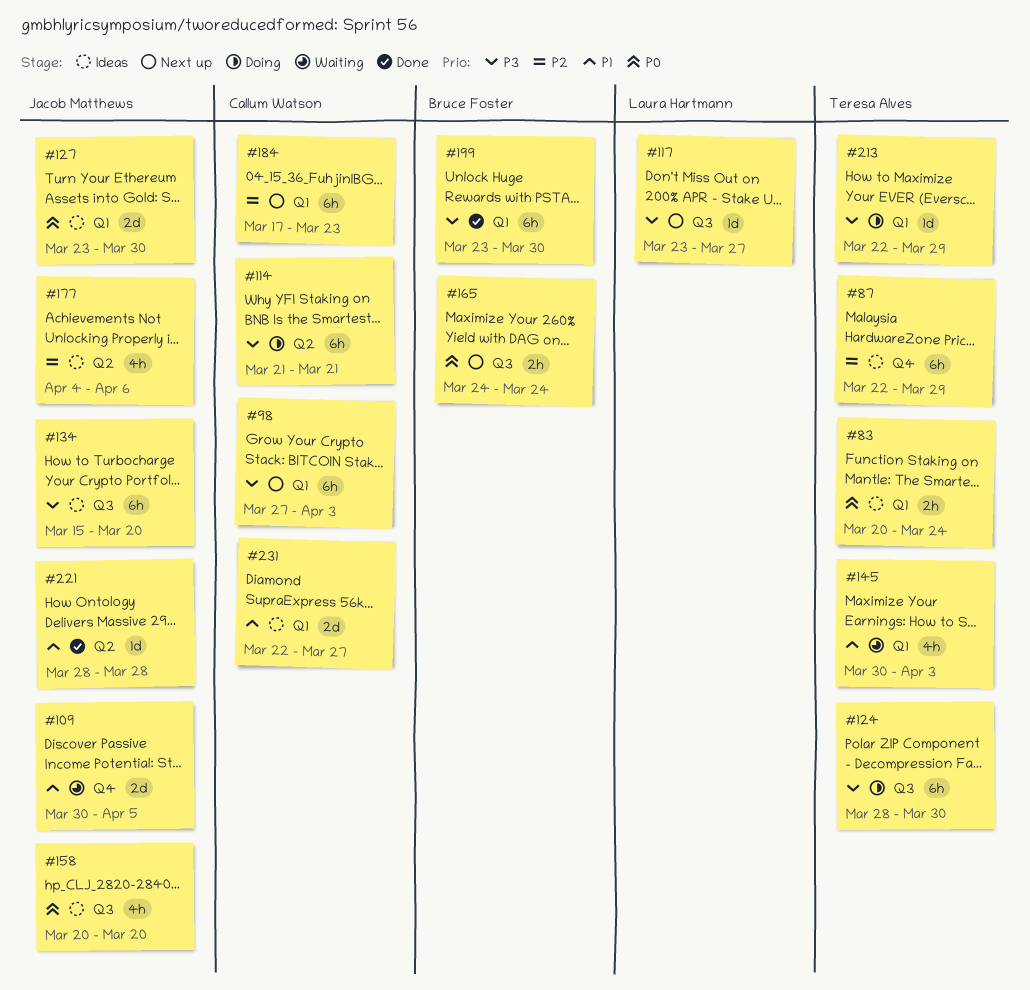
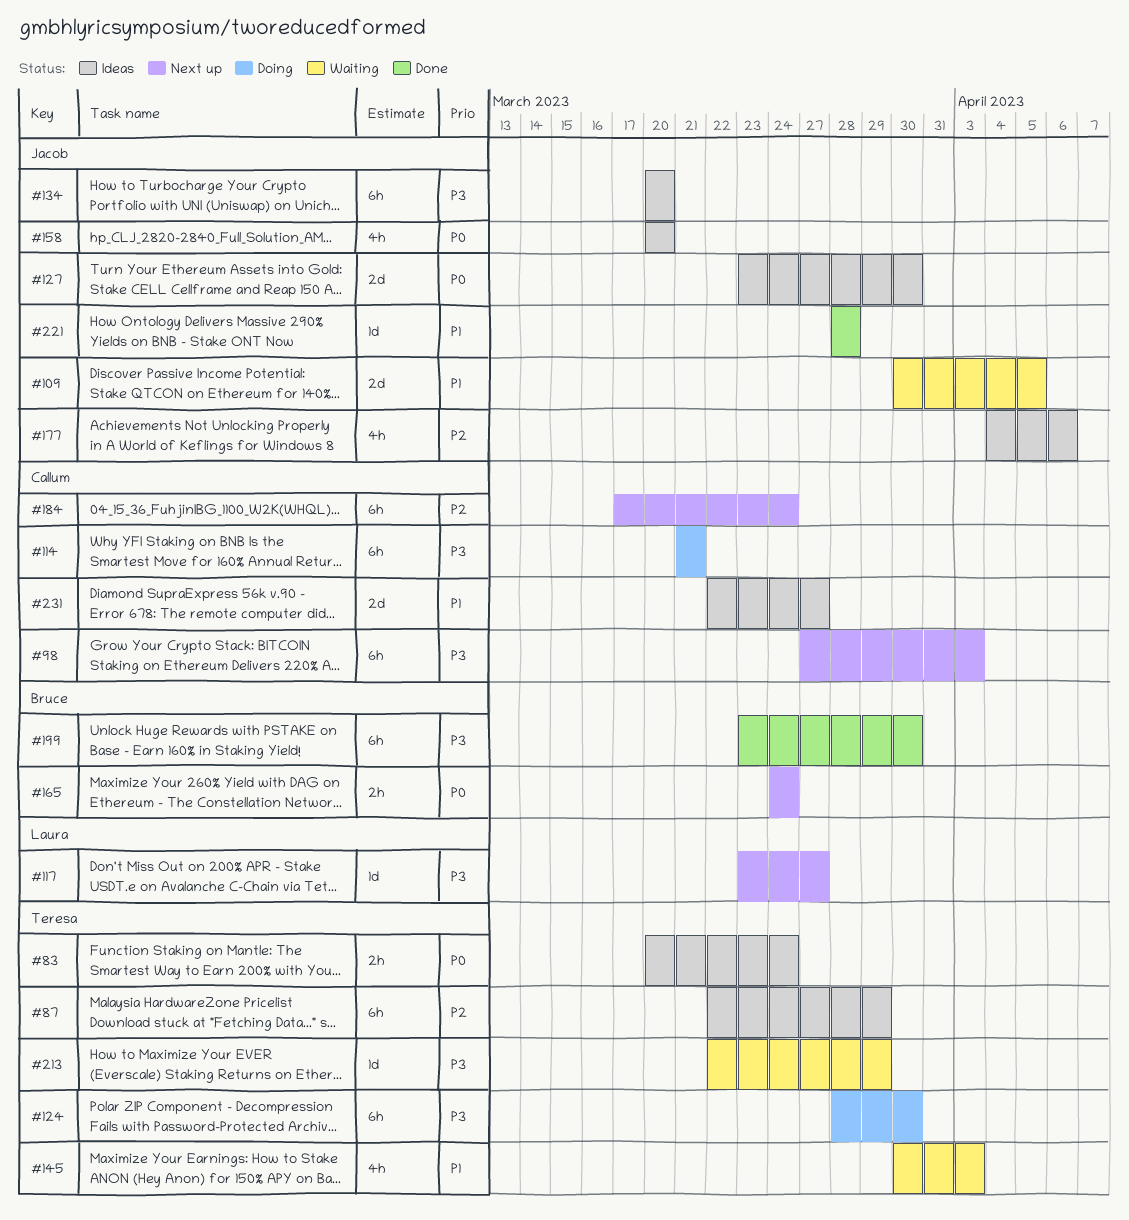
#134, start: Mar 15 -> Mar 20
#184, due: Mar 23 -> Mar 24
#213, status: Doing -> Waiting

